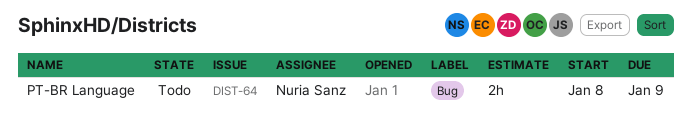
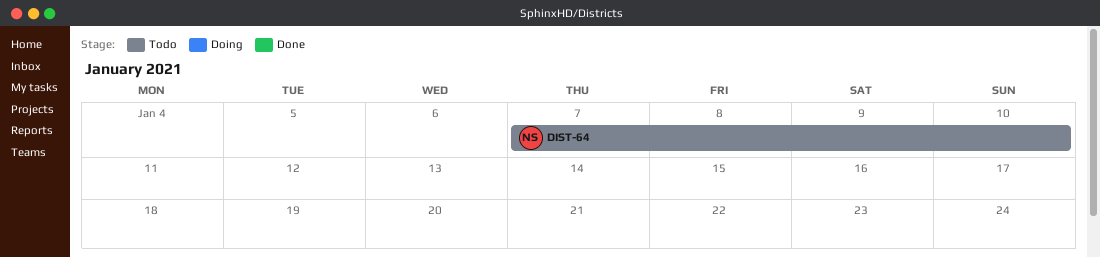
DIST-64, start: Jan 8 -> Jan 7
DIST-64, due: Jan 9 -> Jan 10

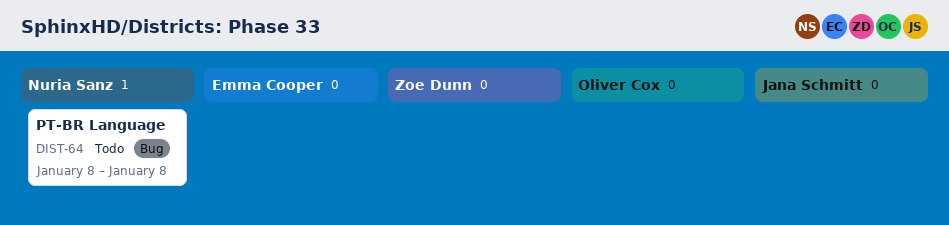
DIST-64, start: Jan 7 -> Jan 8
DIST-64, due: Jan 10 -> Jan 8

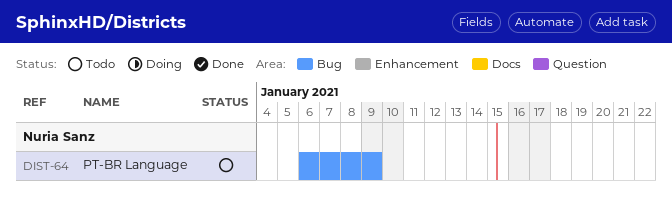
DIST-64, start: Jan 8 -> Jan 6
DIST-64, due: Jan 8 -> Jan 9

